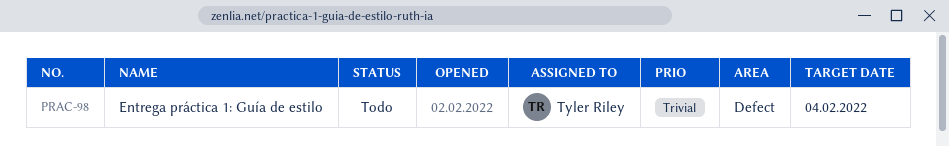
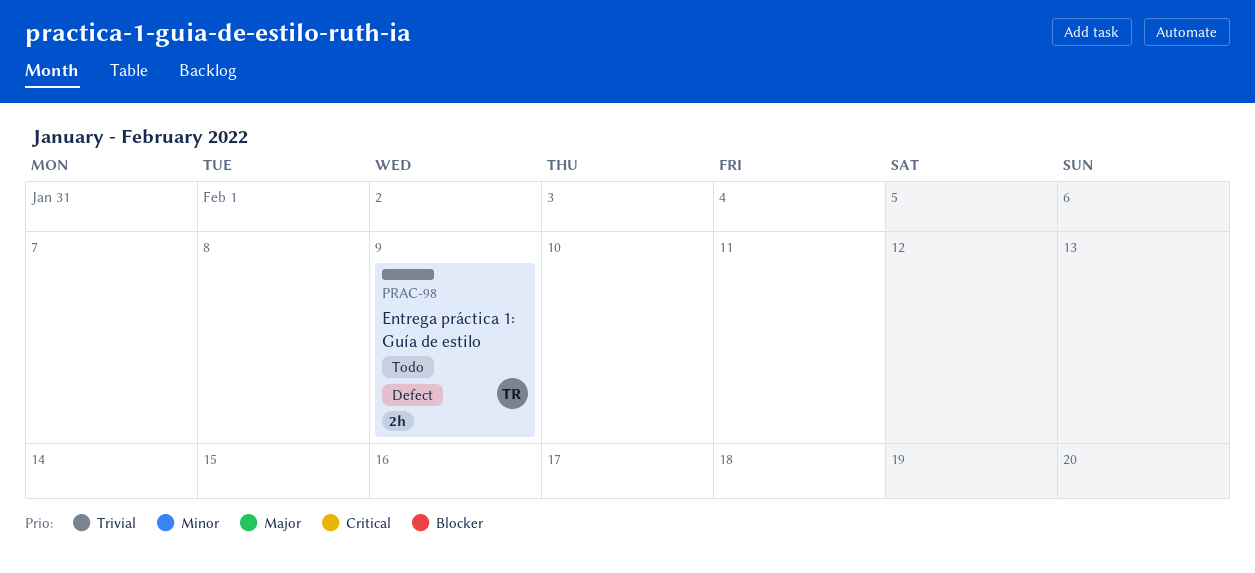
PRAC-98, due: Feb 4 -> Feb 9

